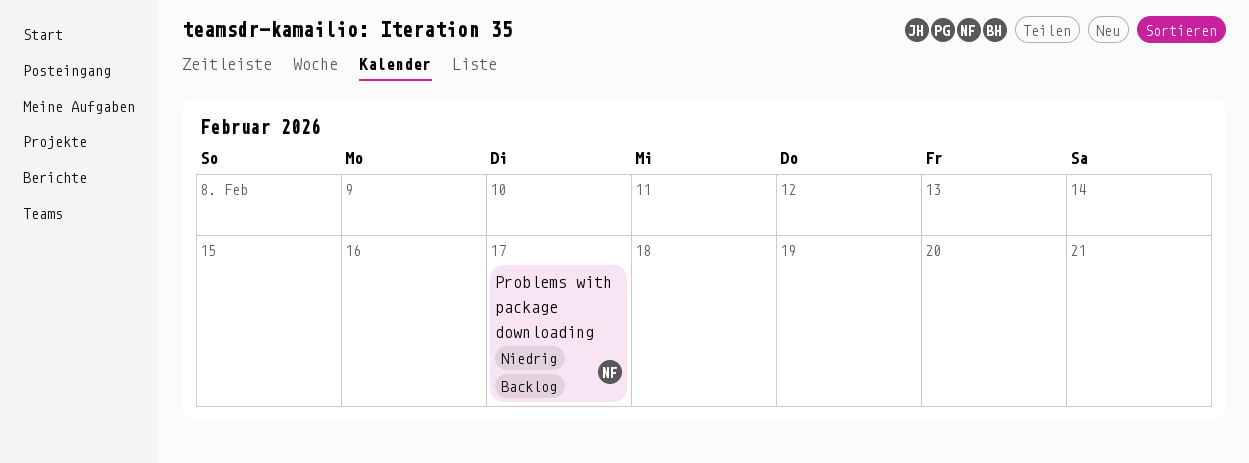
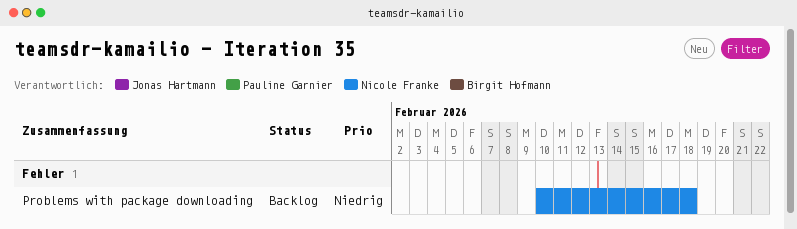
Problems with package downloading, due: Feb 17 -> Feb 18

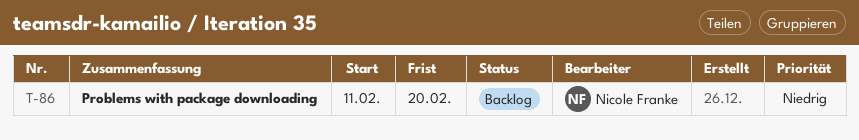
Problems with package downloading, start: Feb 10 -> Feb 11
Problems with package downloading, due: Feb 18 -> Feb 20

